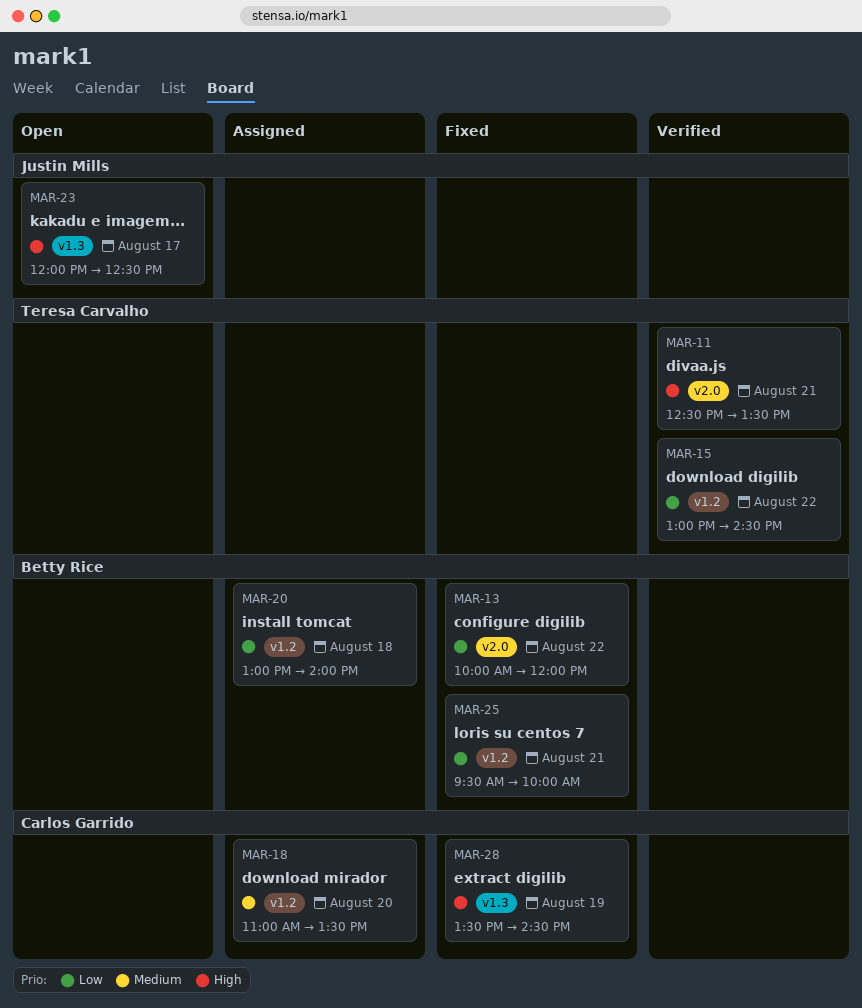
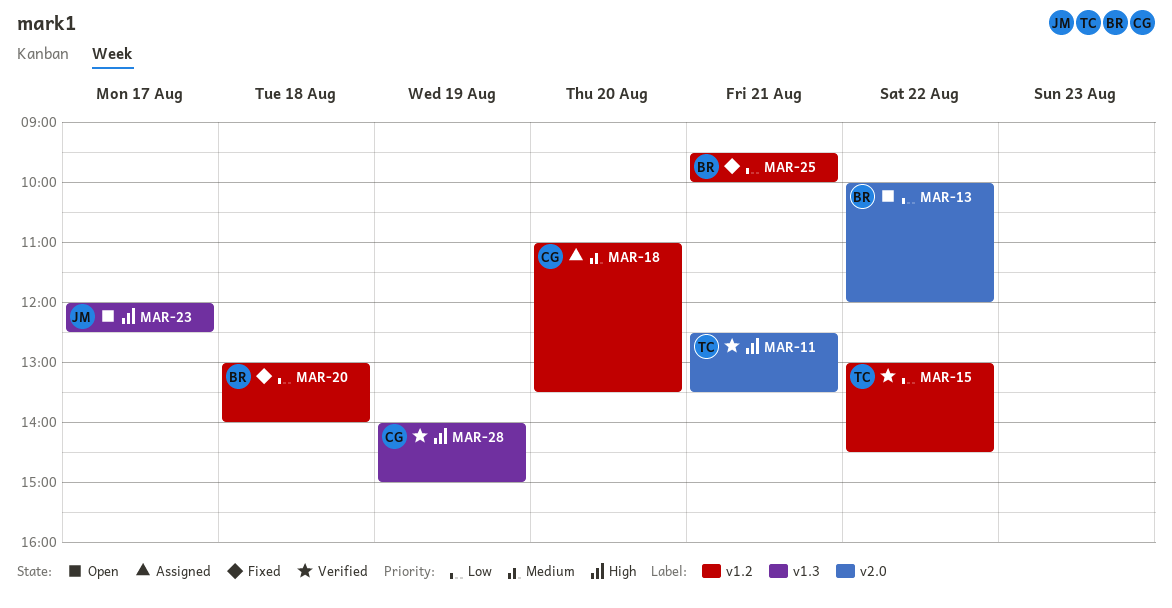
MAR-13, status: Fixed -> Open
MAR-20, status: Assigned -> Fixed
MAR-28, status: Fixed -> Verified
MAR-28, begins: 13:30 -> 14:00
MAR-28, ends: 14:30 -> 15:00

